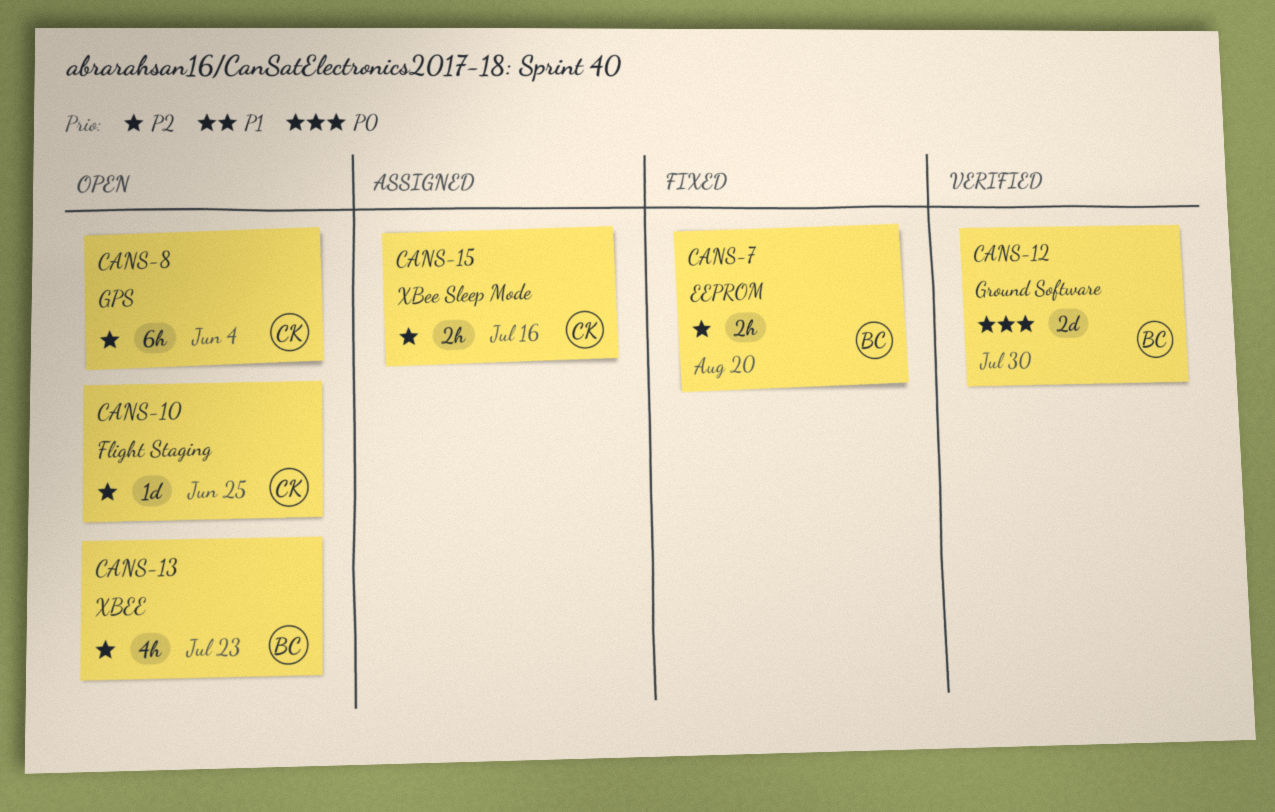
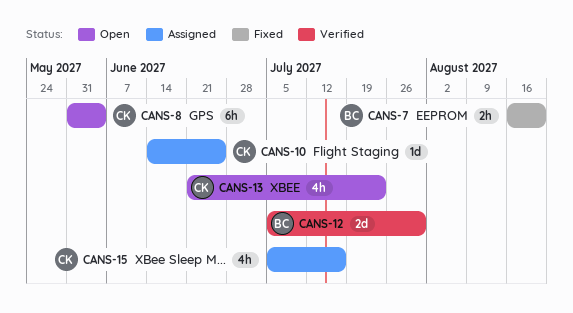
CANS-10, status: Open -> Assigned
CANS-13, owner: BC -> CK
CANS-15, estimate: 2h -> 4h

